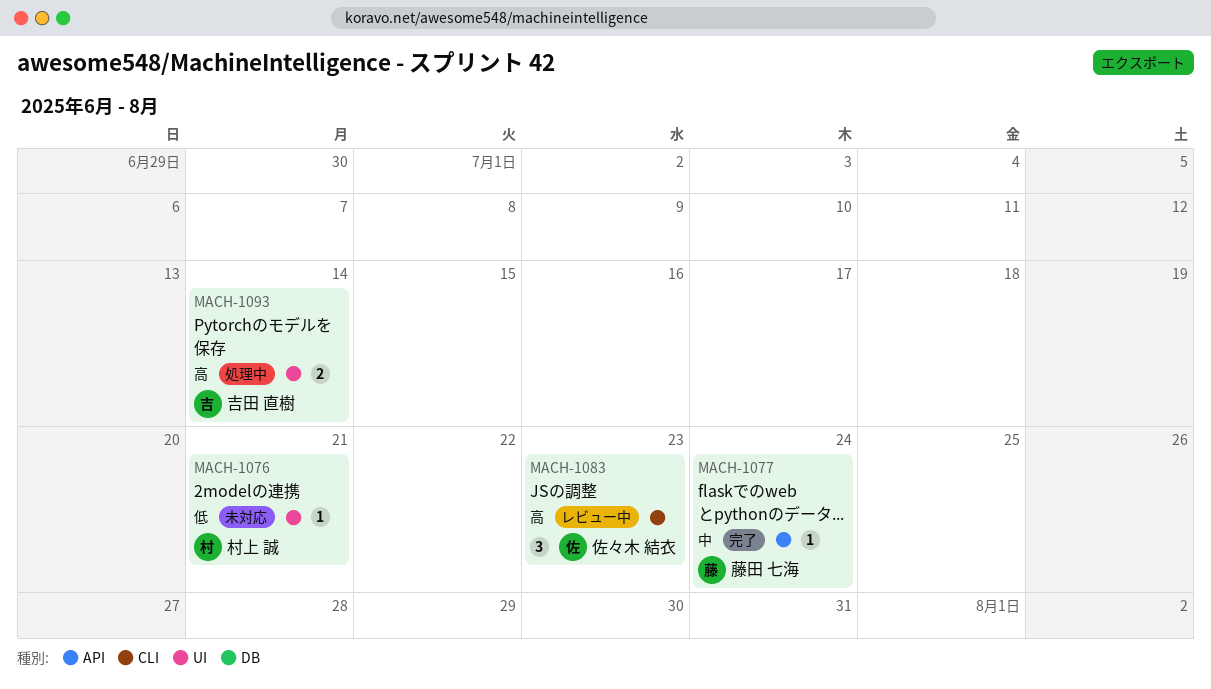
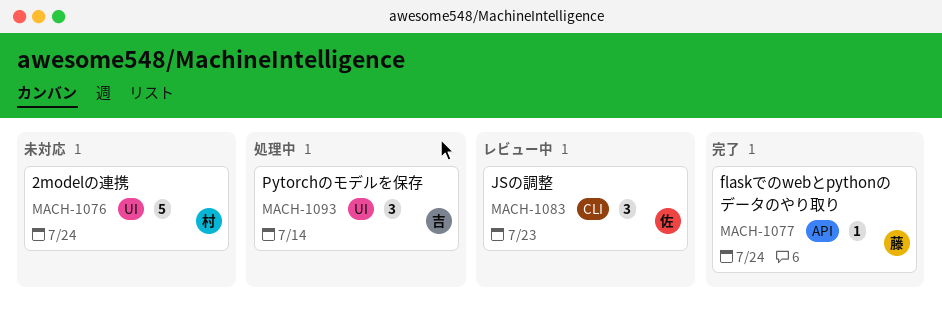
MACH-1076, estimate: 1 -> 5
MACH-1076, due: Jul 21 -> Jul 24
MACH-1093, estimate: 2 -> 3

